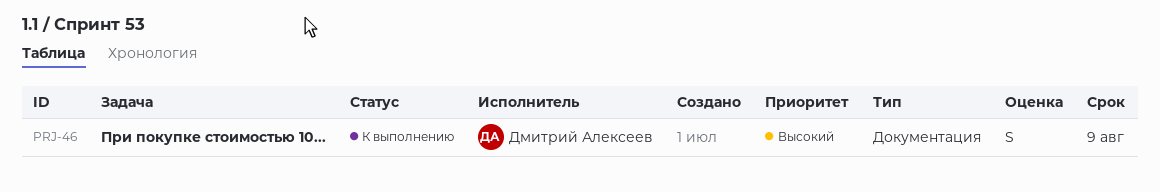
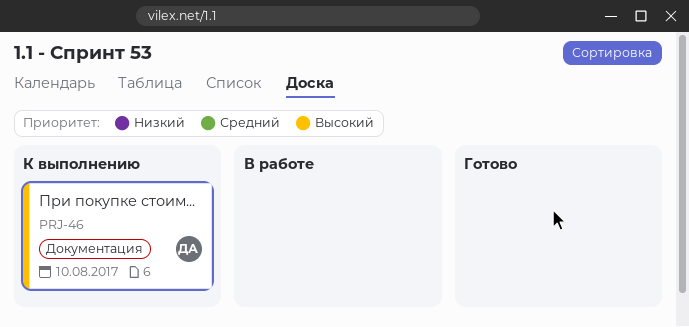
PRJ-46, due: Aug 9 -> Aug 10

